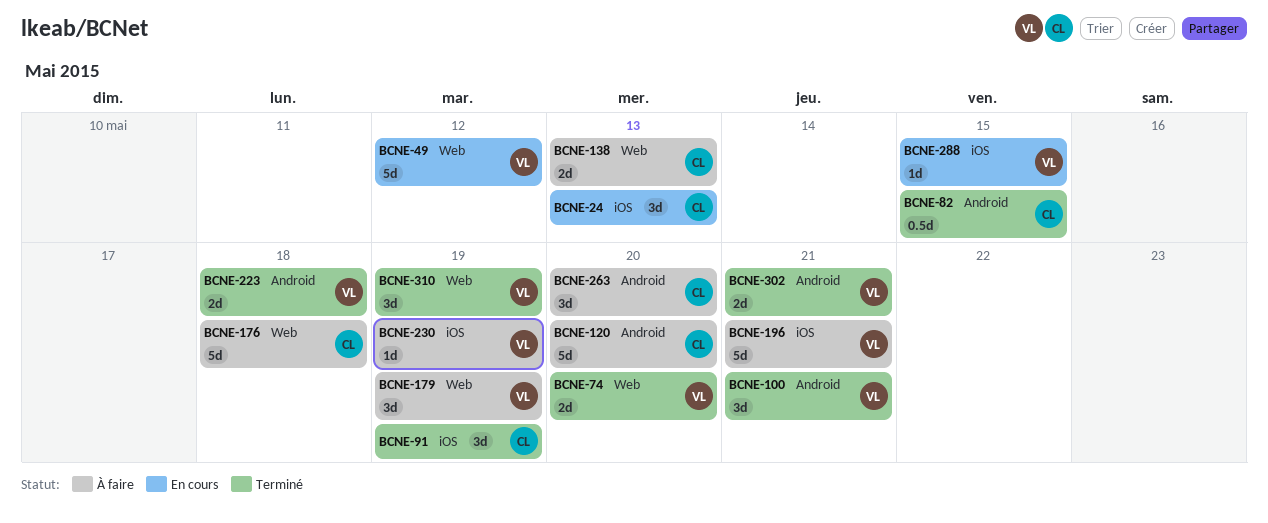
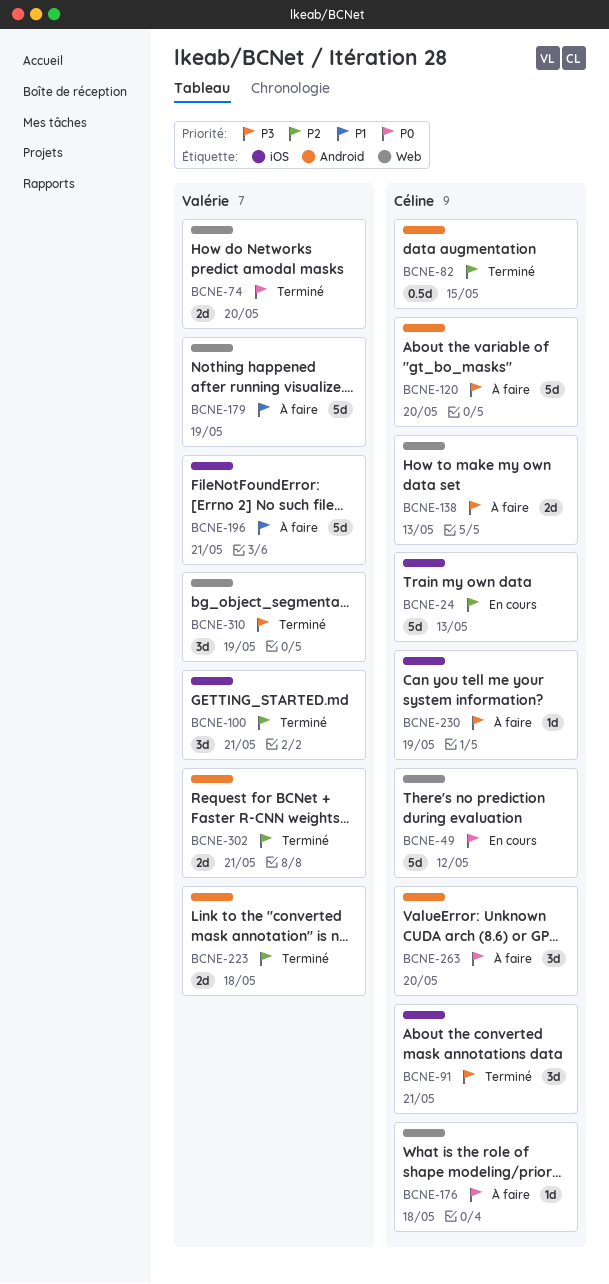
BCNE-24, estimate: 3d -> 5d
BCNE-49, owner: Valérie -> Céline
BCNE-91, due: May 19 -> May 21
BCNE-100, label: Android -> iOS
BCNE-176, estimate: 5d -> 1d
BCNE-179, estimate: 3d -> 5d
BCNE-230, owner: Valérie -> Céline
BCNE-288: present -> none

